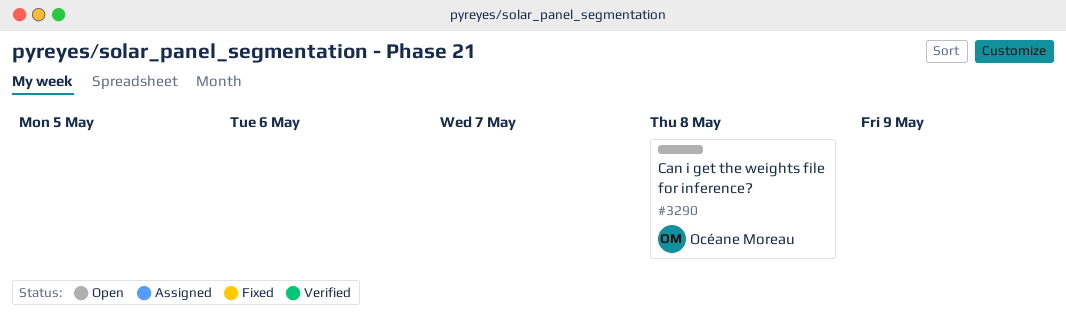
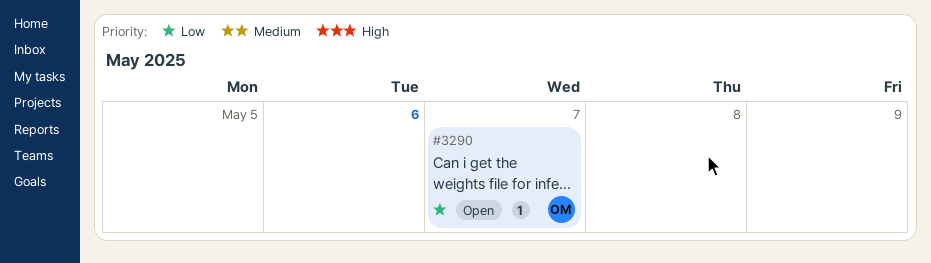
#3290, due: May 8 -> May 7

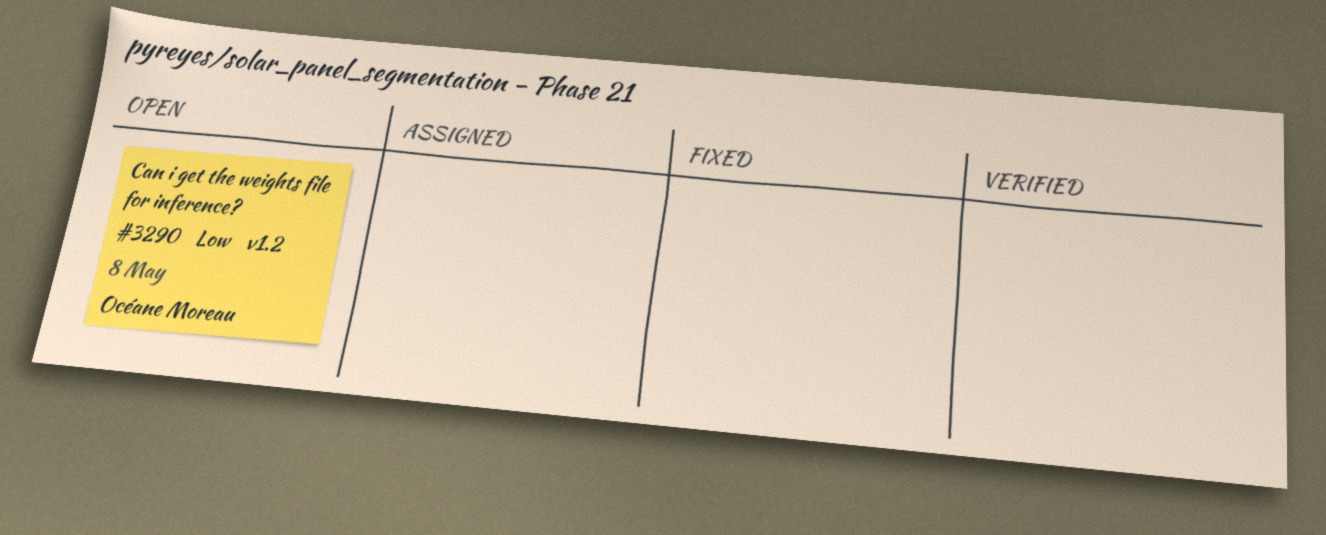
#3290, due: May 7 -> May 8

